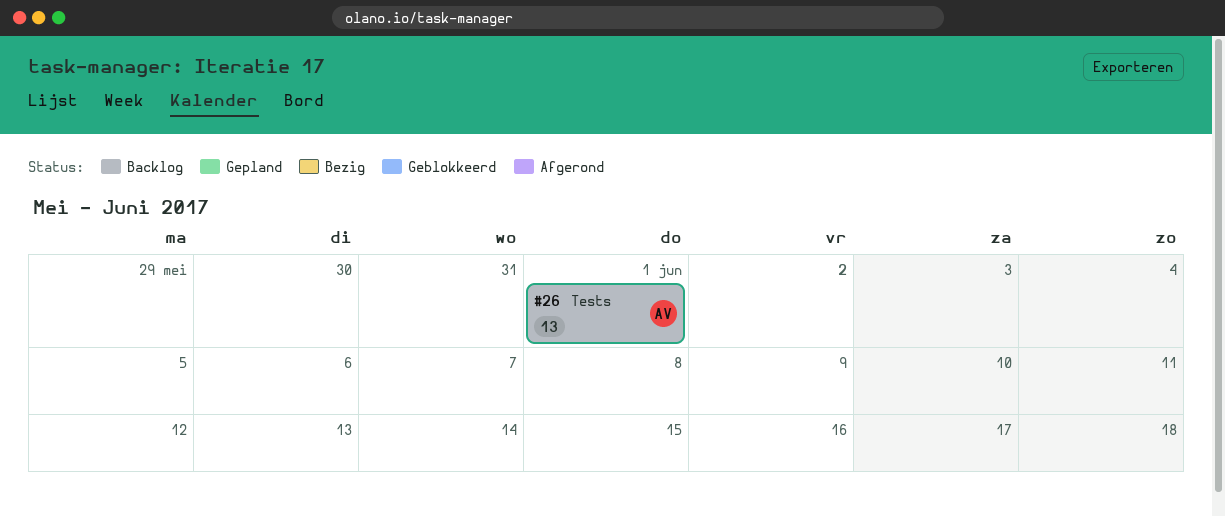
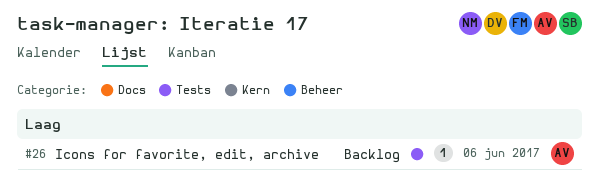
#26, estimate: 13 -> 1
#26, due: Jun 1 -> Jun 6

